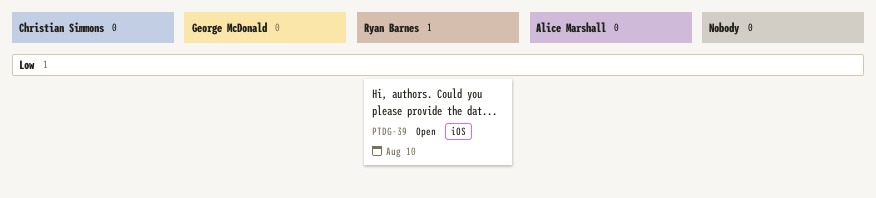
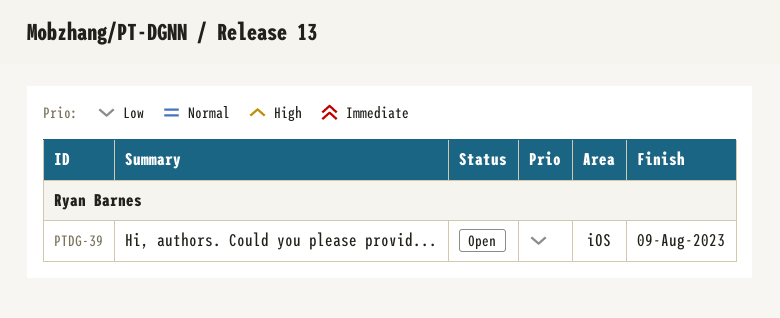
PTDG-39, due: Aug 10 -> Aug 9

